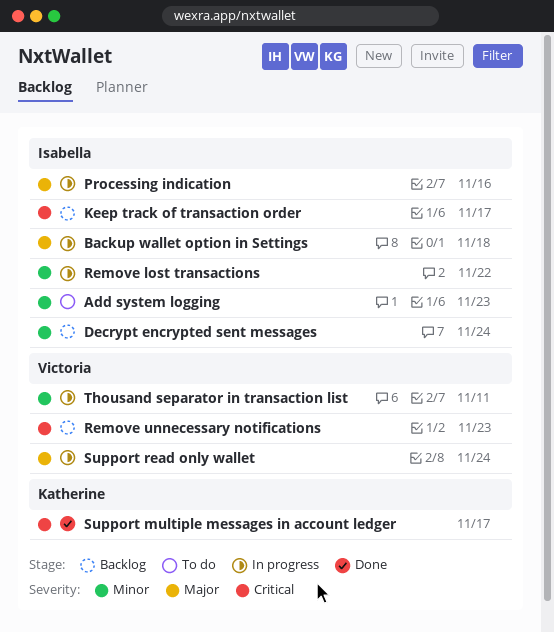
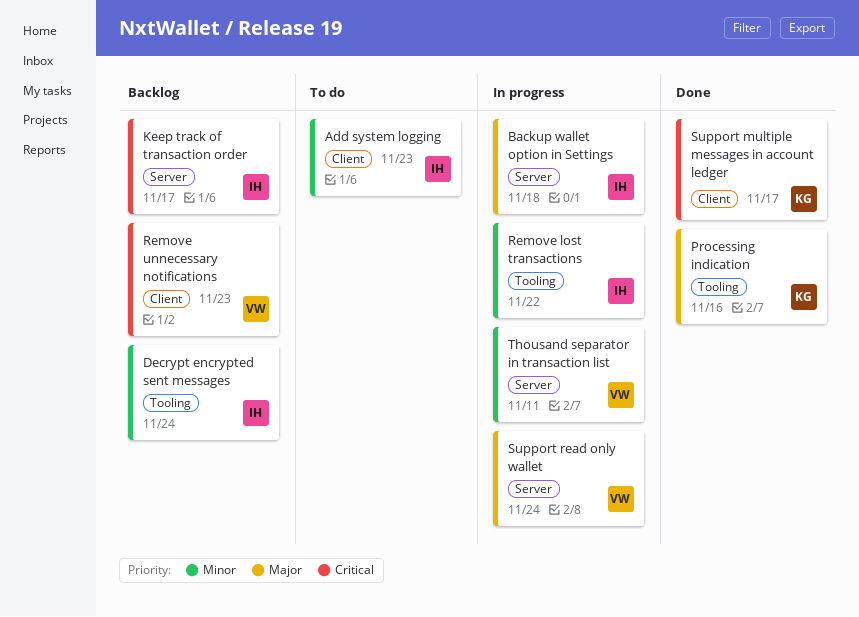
Processing indication, status: In progress -> Done
Processing indication, owner: Isabella -> Katherine

